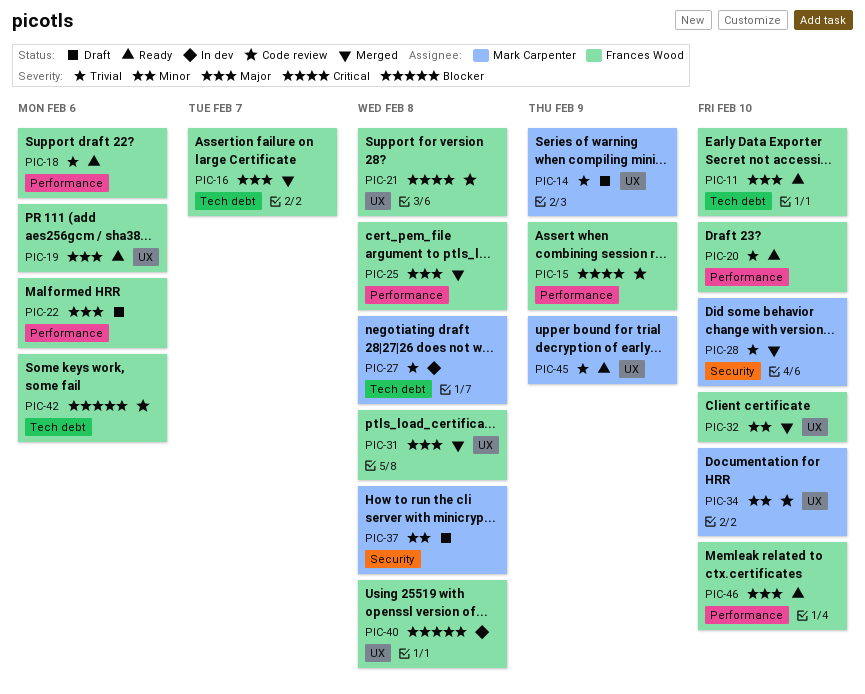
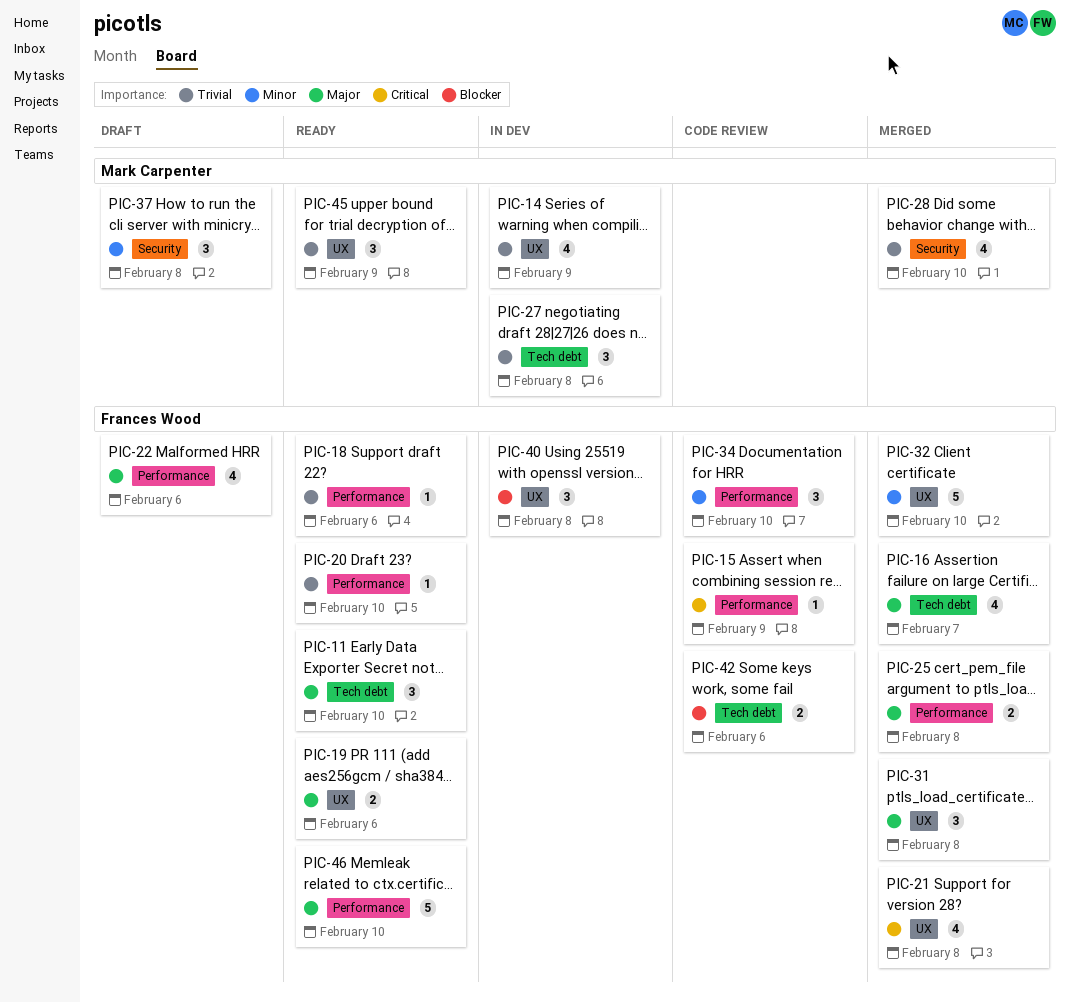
PIC-14, status: Draft -> In dev
PIC-21, status: Code review -> Merged
PIC-34, owner: Mark Carpenter -> Frances Wood
PIC-34, label: UX -> Performance

